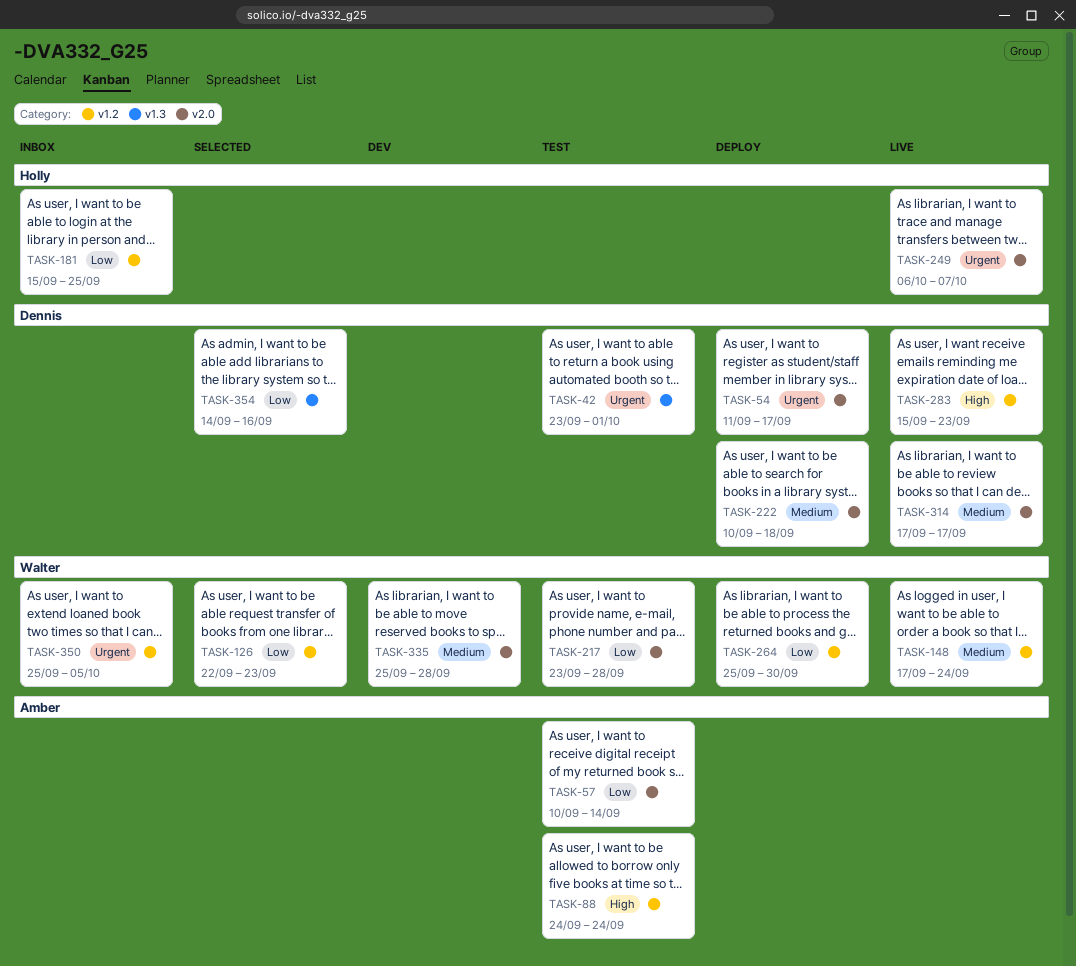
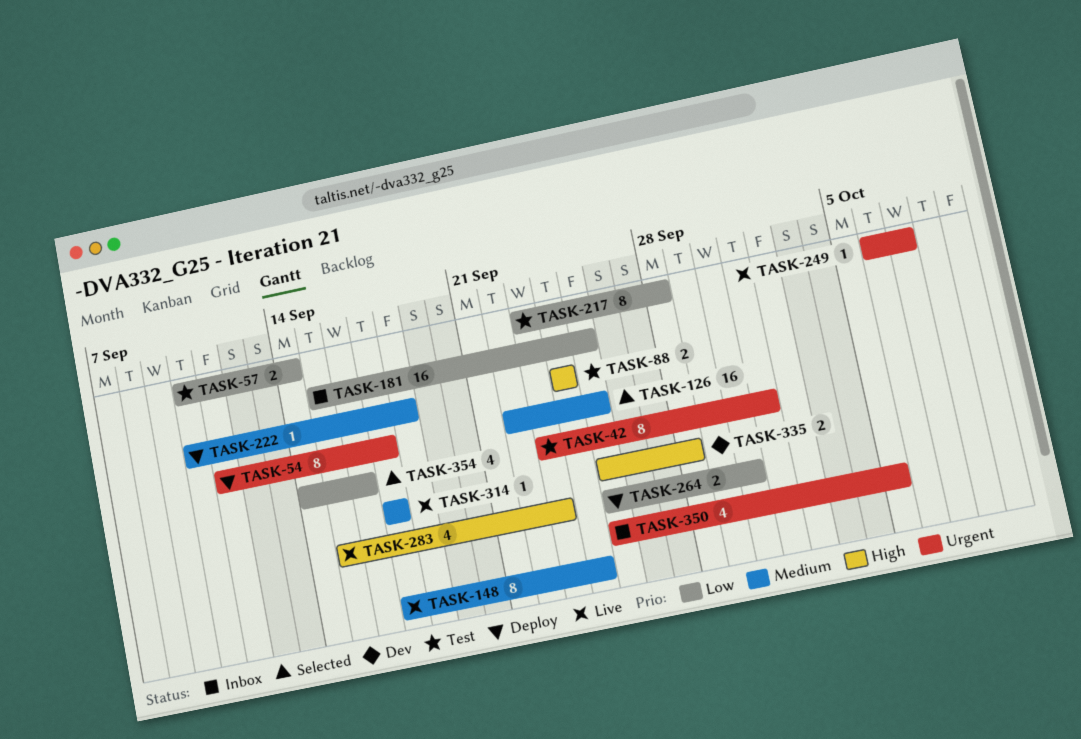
TASK-126, priority: Low -> Medium
TASK-126, due: Sep 23 -> Sep 25
TASK-335, priority: Medium -> High

